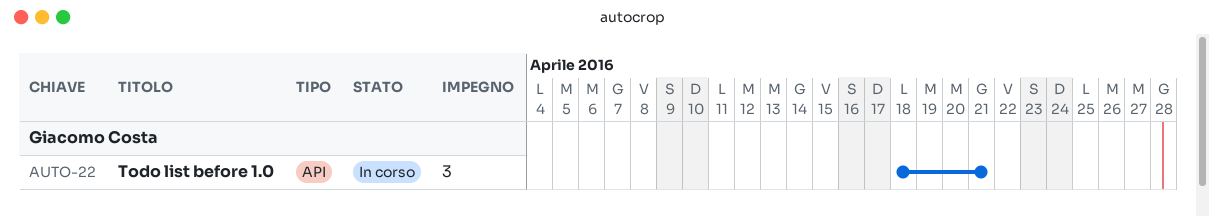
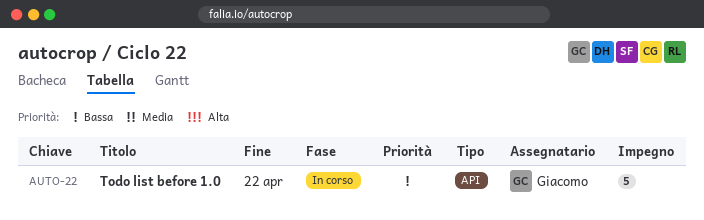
AUTO-22, estimate: 3 -> 5
AUTO-22, due: Apr 21 -> Apr 22

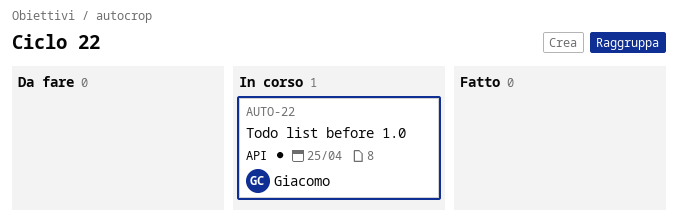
AUTO-22, estimate: 5 -> 1
AUTO-22, due: Apr 22 -> Apr 25

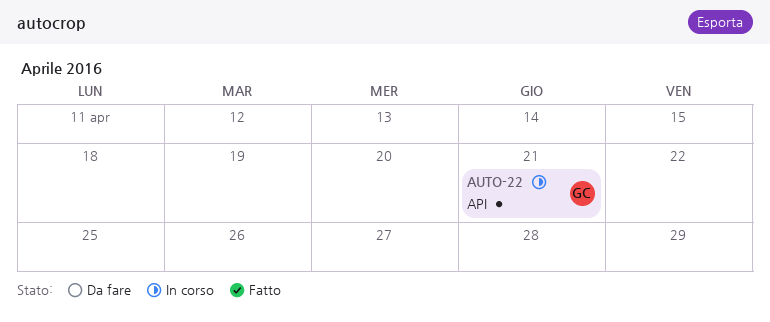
AUTO-22, due: Apr 25 -> Apr 21

